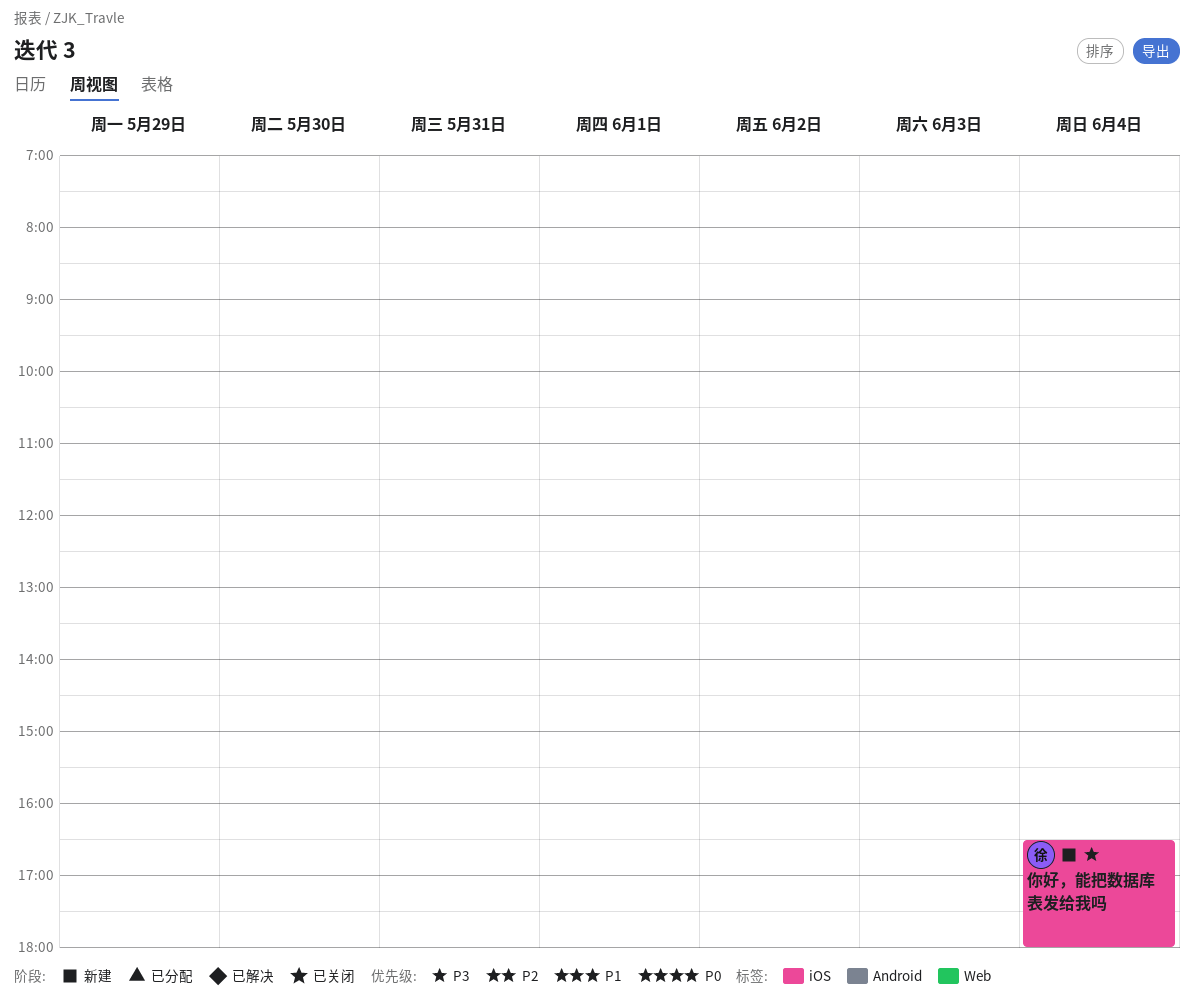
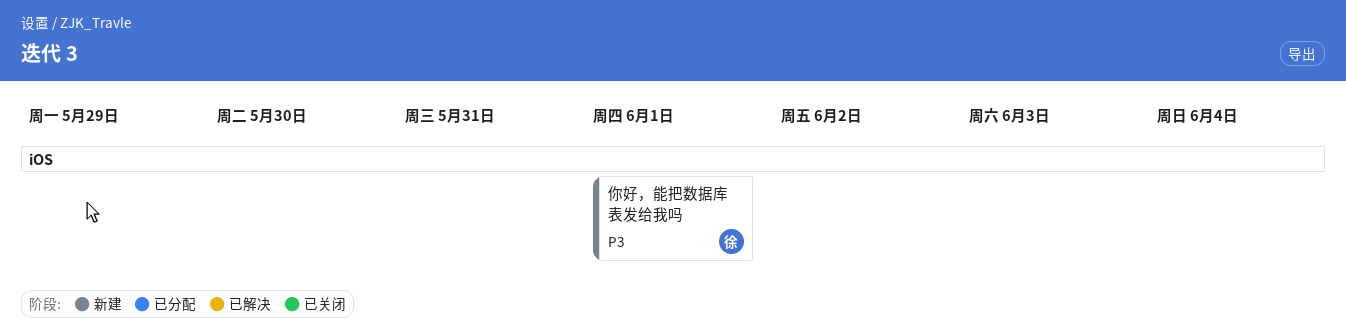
你好，能把数据库表发给我吗, day: Jun 4 -> Jun 1

